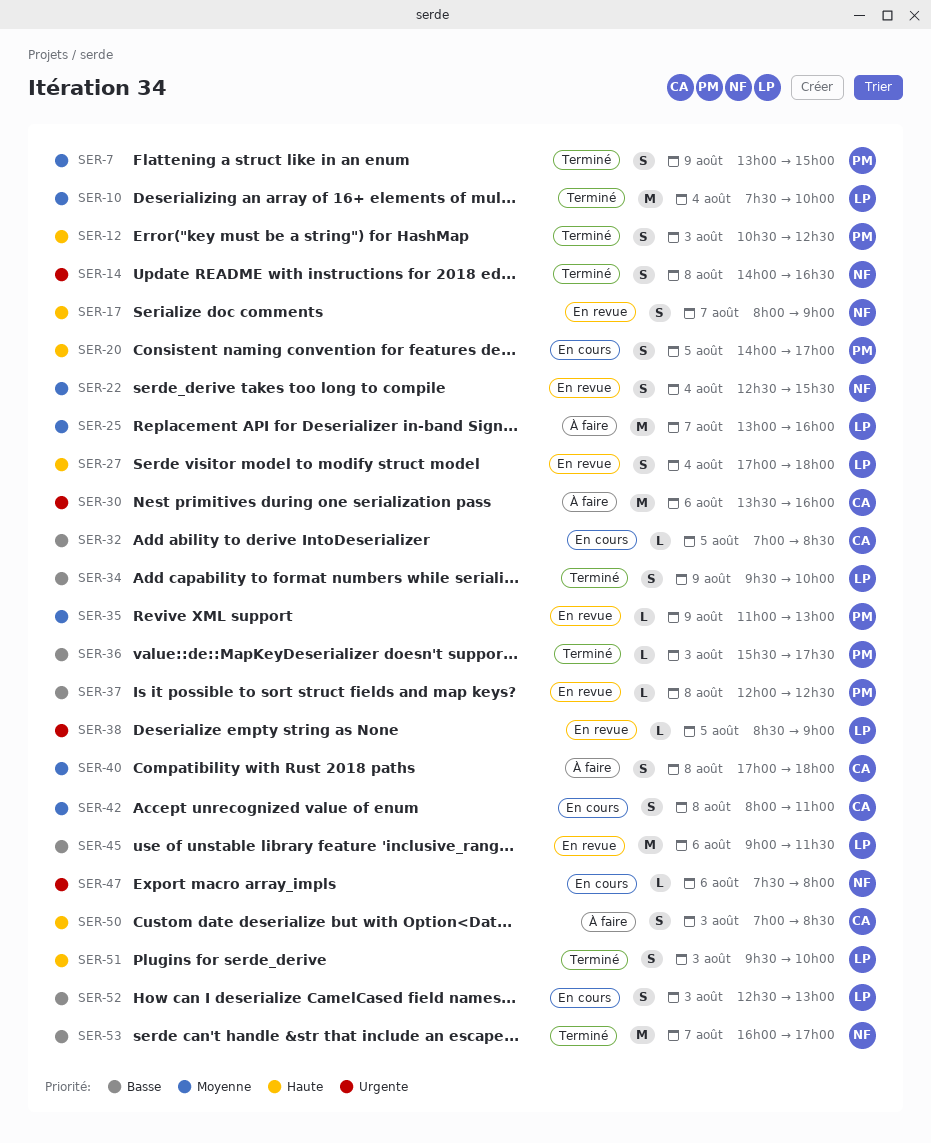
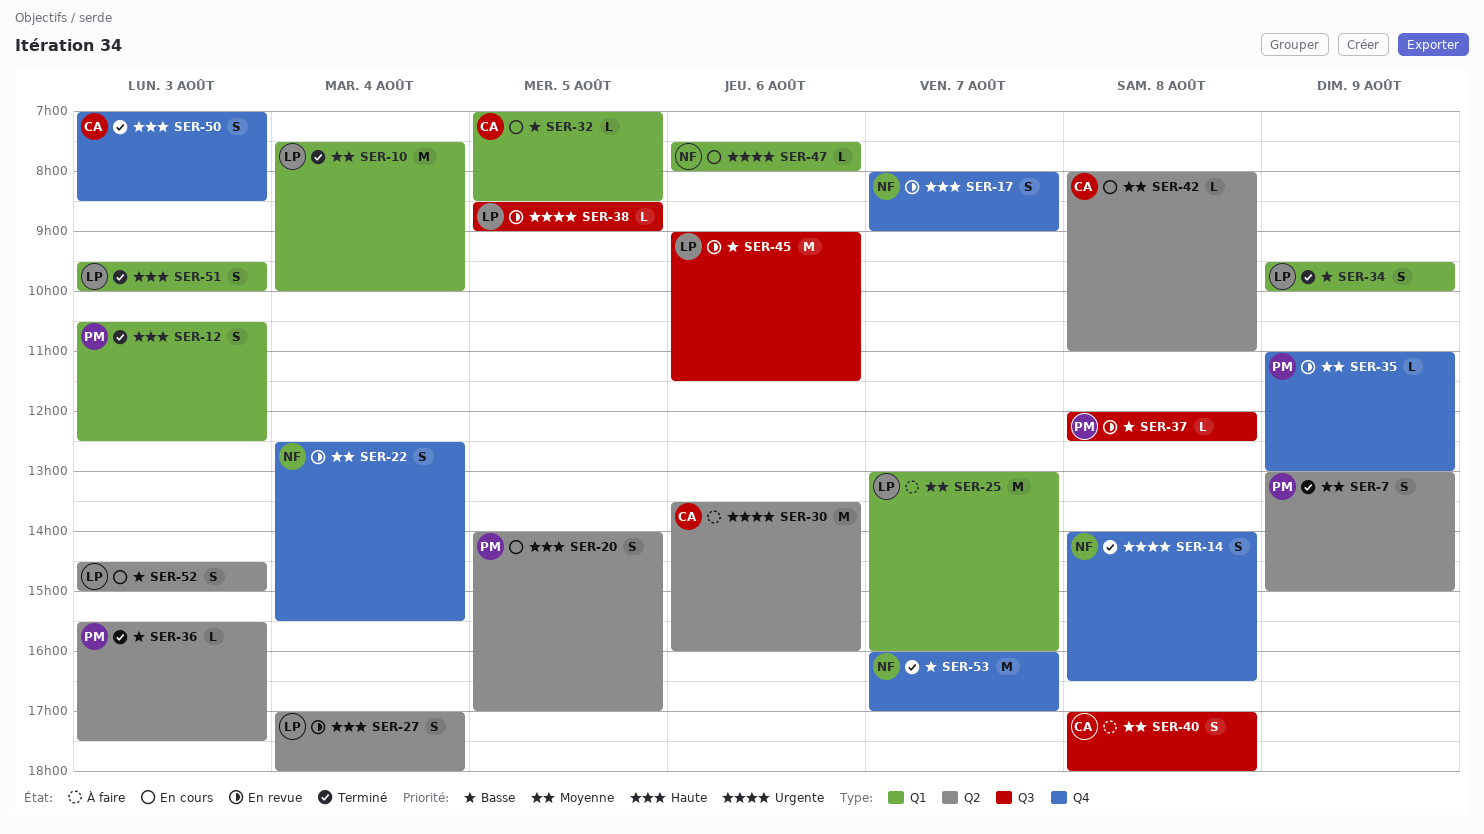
SER-42, estimate: S -> L
SER-50, status: À faire -> Terminé
SER-52, begins: 12:30 -> 14:30
SER-52, ends: 13:00 -> 15:00

